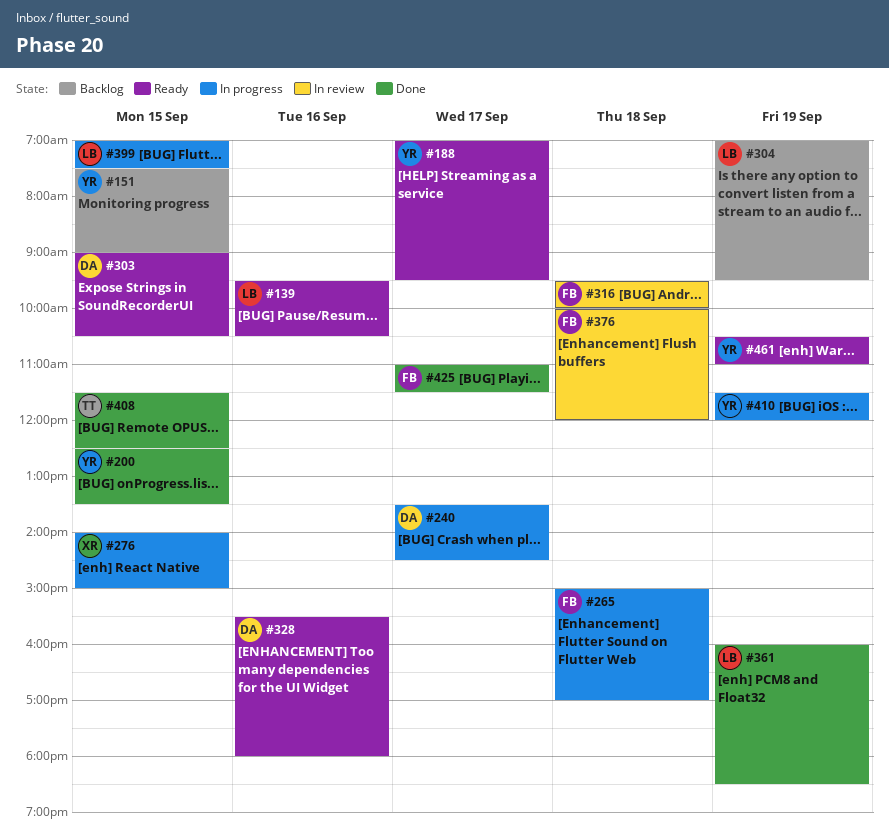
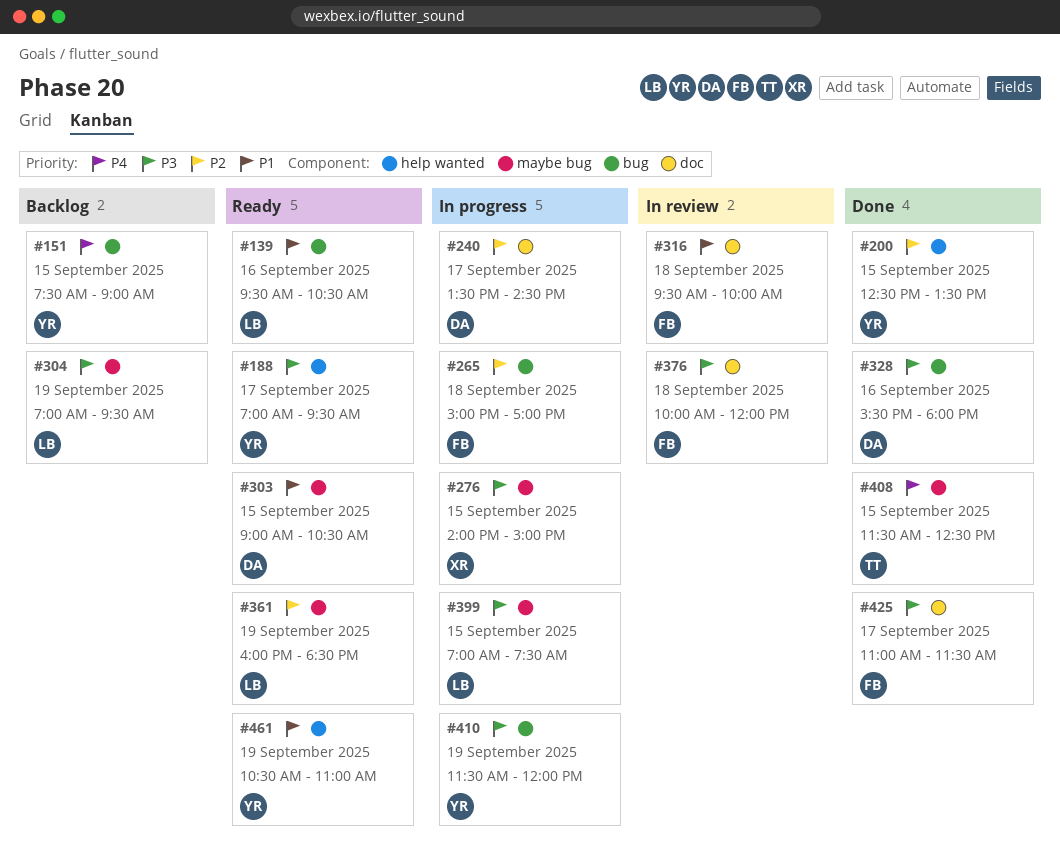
#328, status: Ready -> Done
#361, status: Done -> Ready

